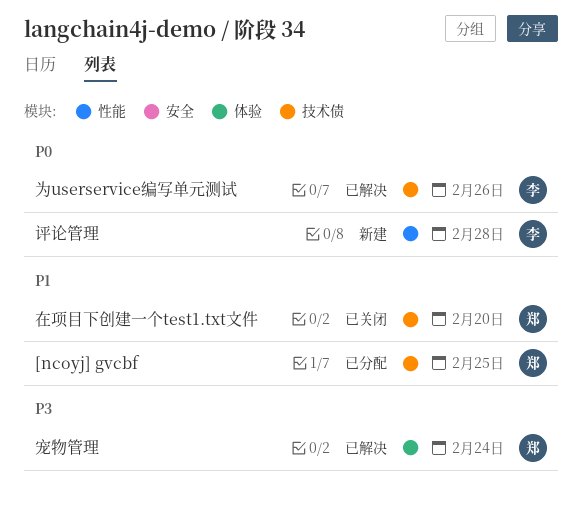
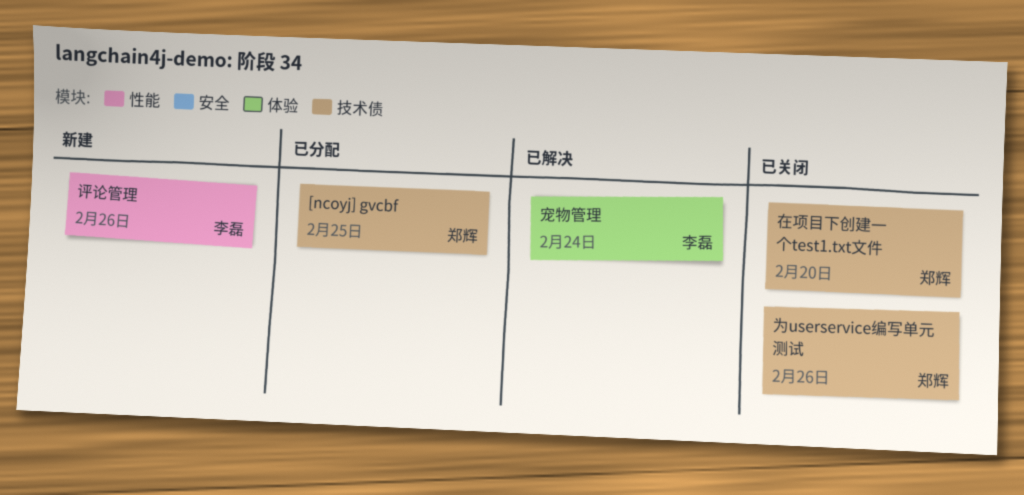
为userservice编写单元测试, status: 已解决 -> 已关闭
为userservice编写单元测试, owner: 李磊 -> 郑辉
宠物管理, owner: 郑辉 -> 李磊
评论管理, due: Feb 28 -> Feb 26

